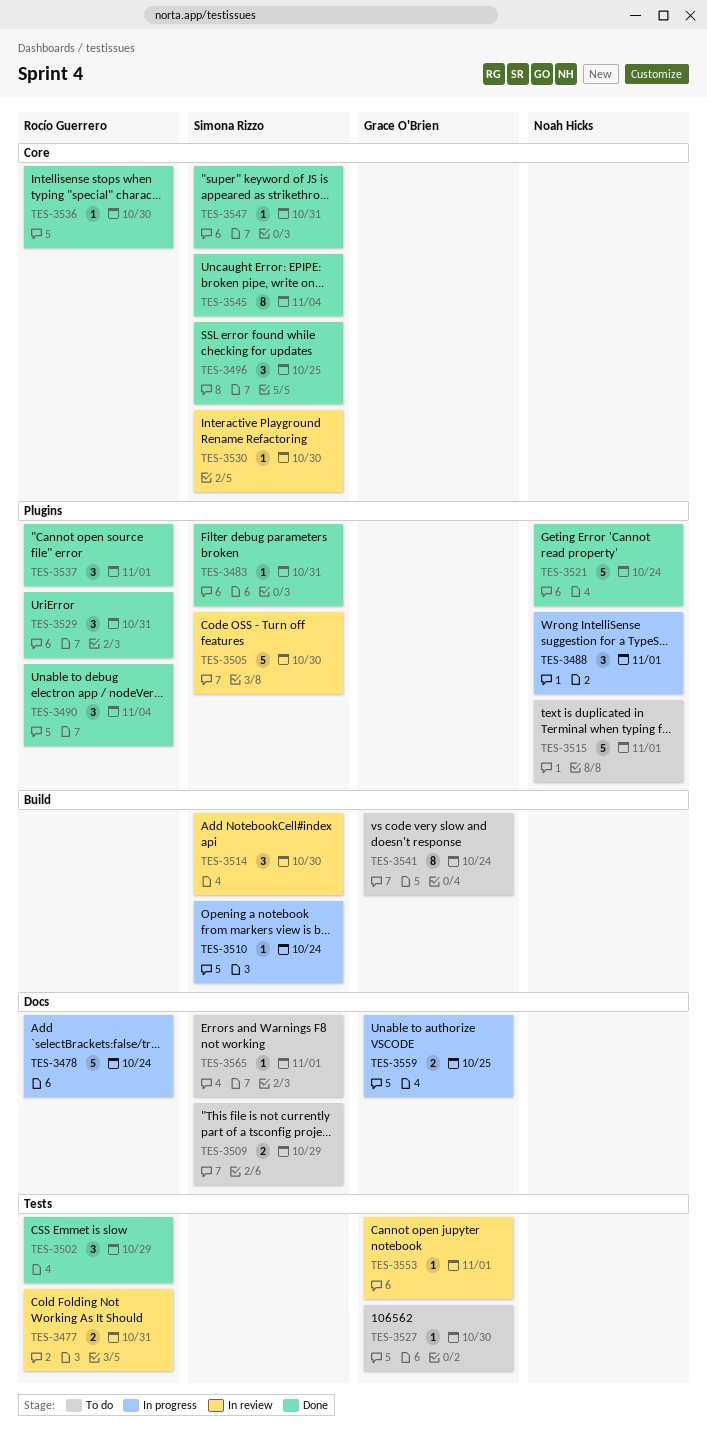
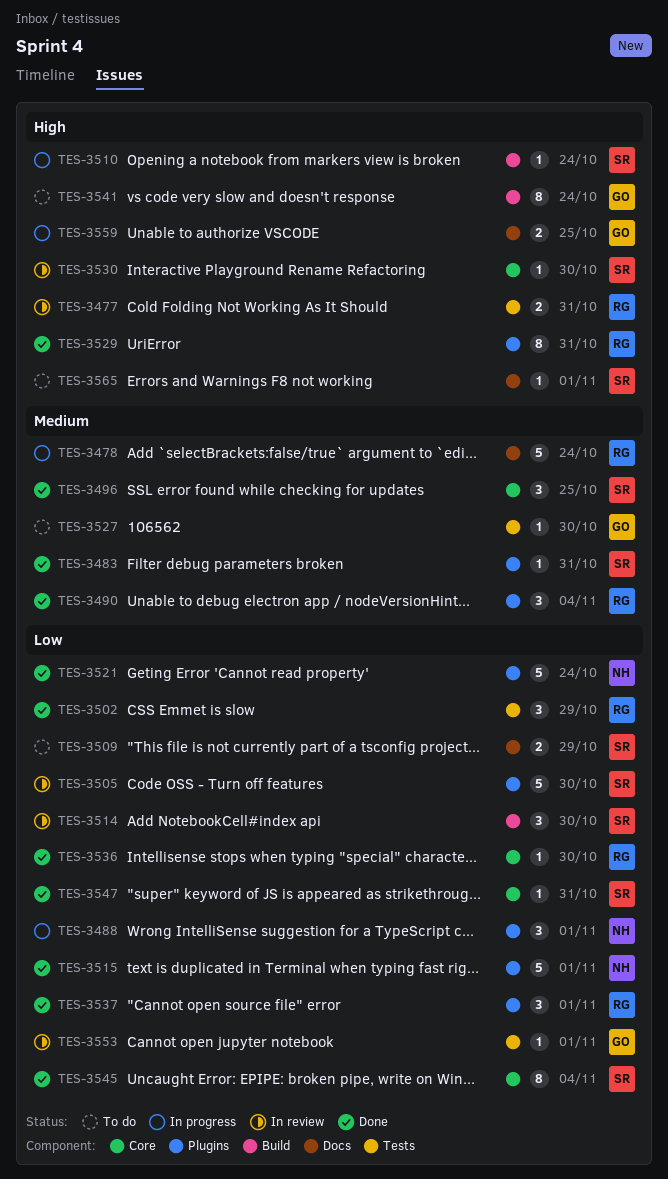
TES-3515, status: To do -> Done
TES-3529, estimate: 3 -> 8

